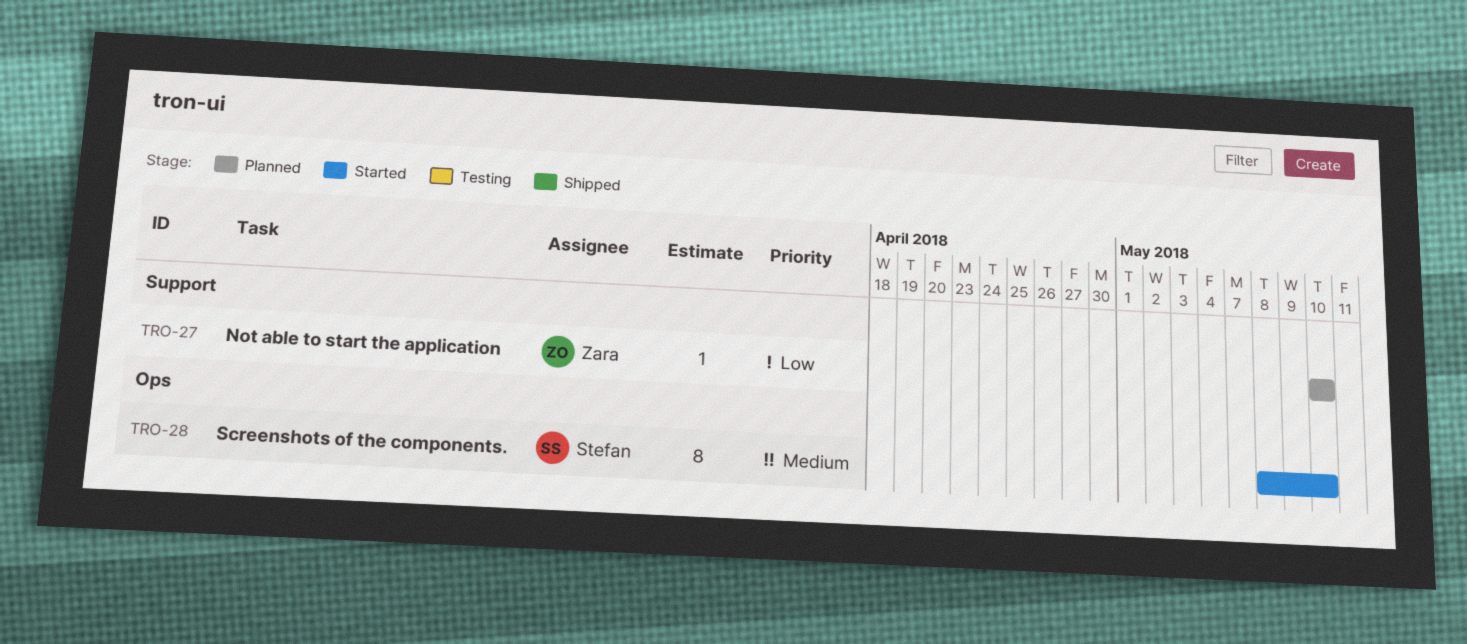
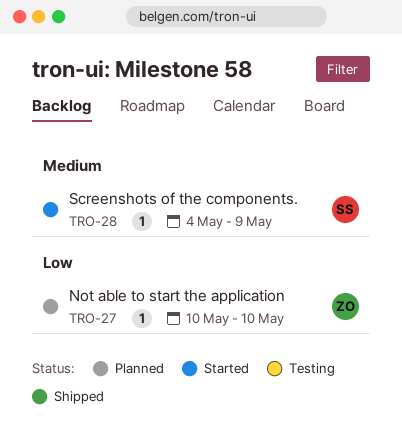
TRO-28, estimate: 8 -> 1
TRO-28, start: May 8 -> May 4
TRO-28, due: May 10 -> May 9

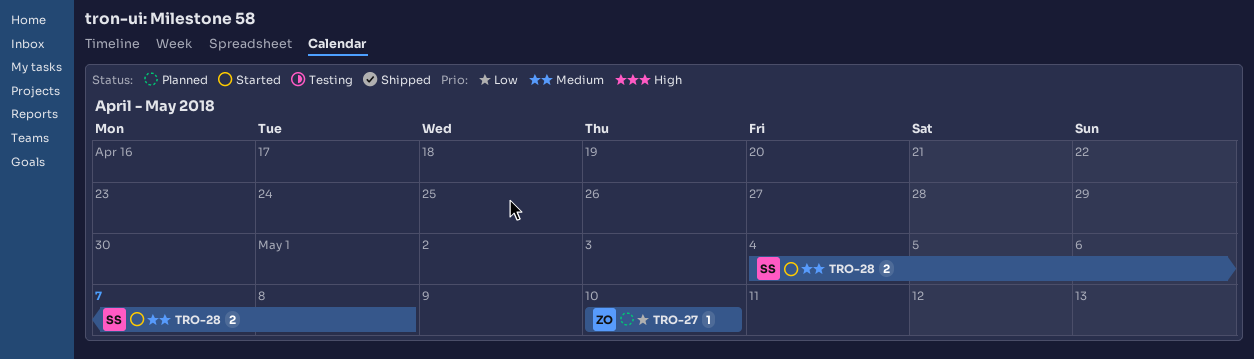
TRO-28, estimate: 1 -> 2
TRO-28, due: May 9 -> May 8

